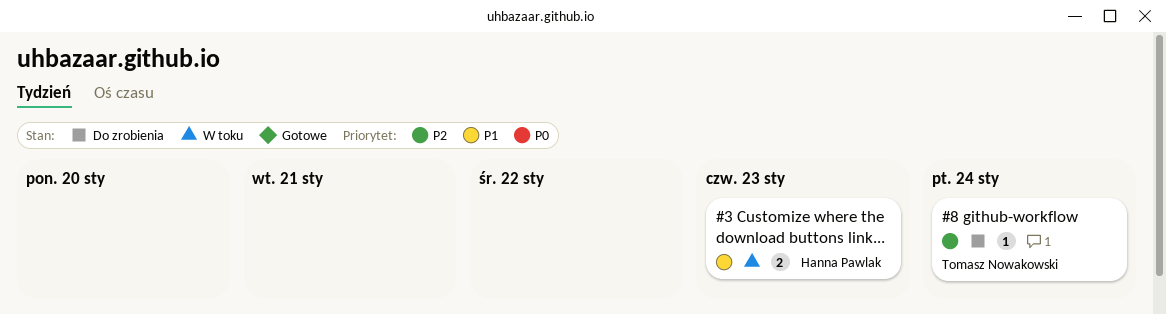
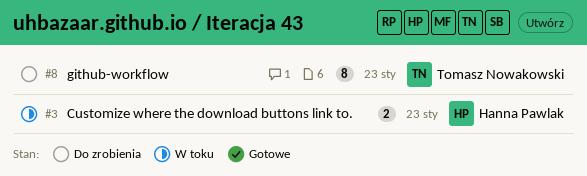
#8, estimate: 1 -> 8
#8, due: Jan 24 -> Jan 23

